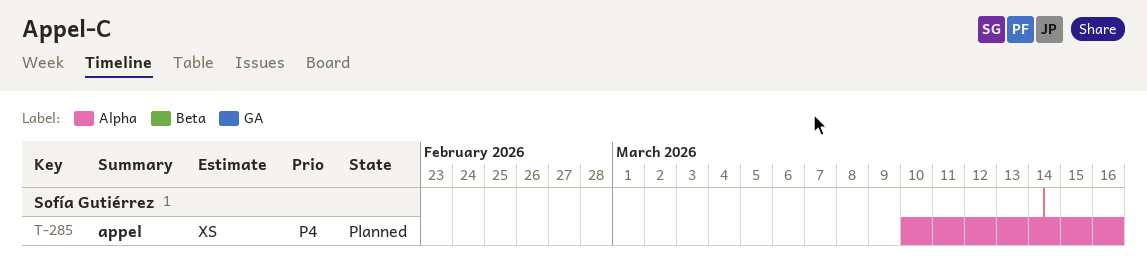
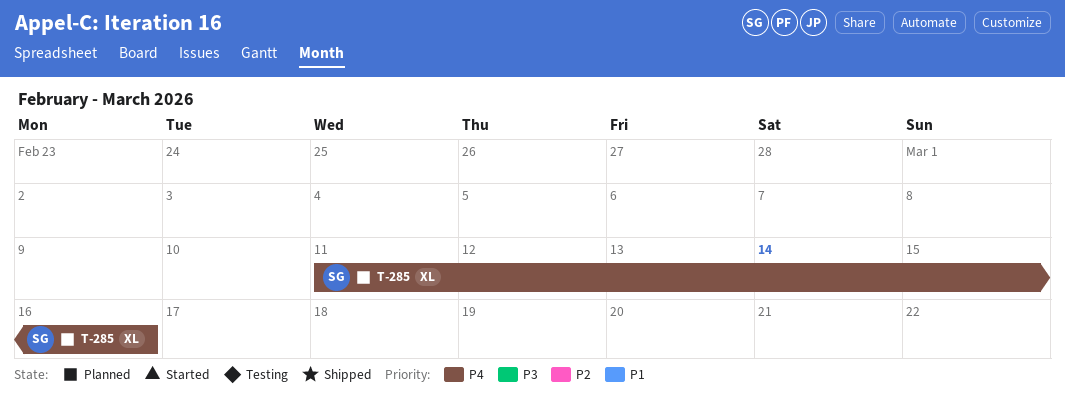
T-285, estimate: XS -> XL
T-285, start: Mar 10 -> Mar 11

